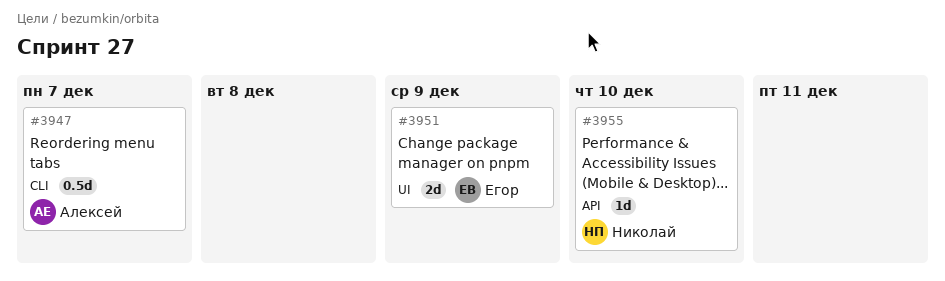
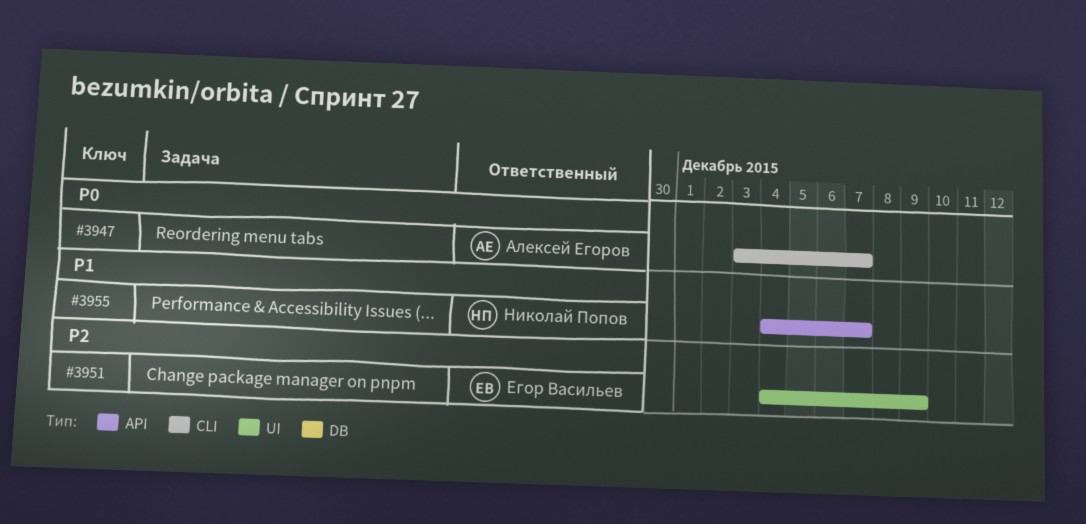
#3955, due: Dec 10 -> Dec 7

